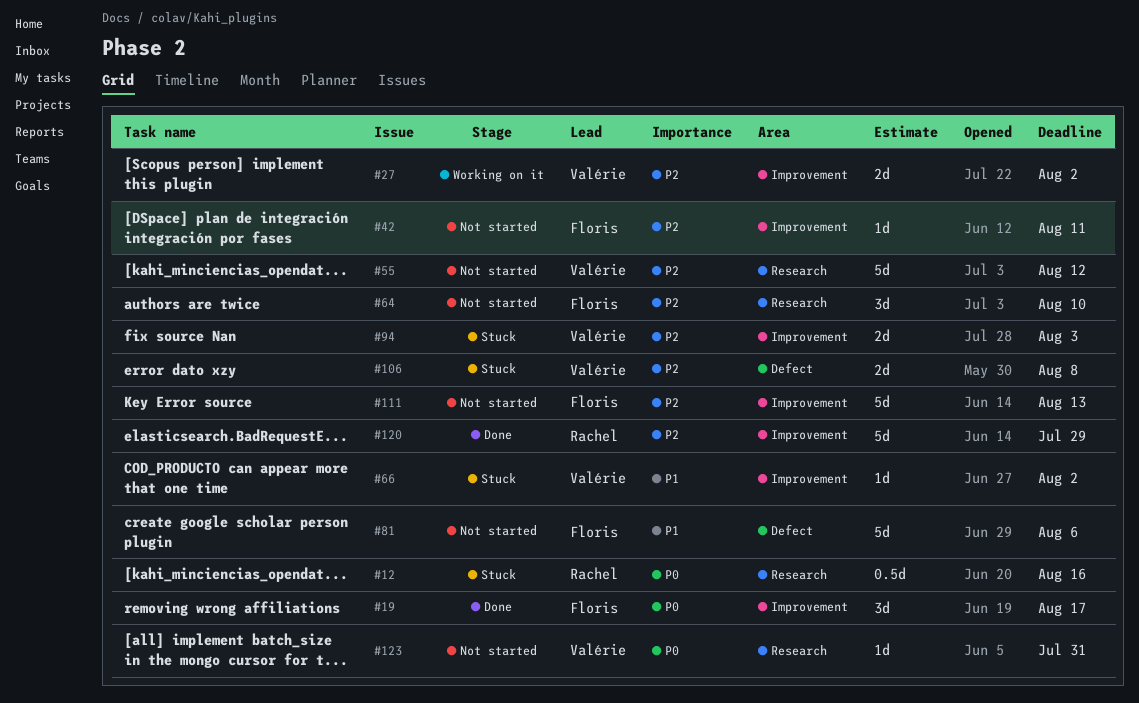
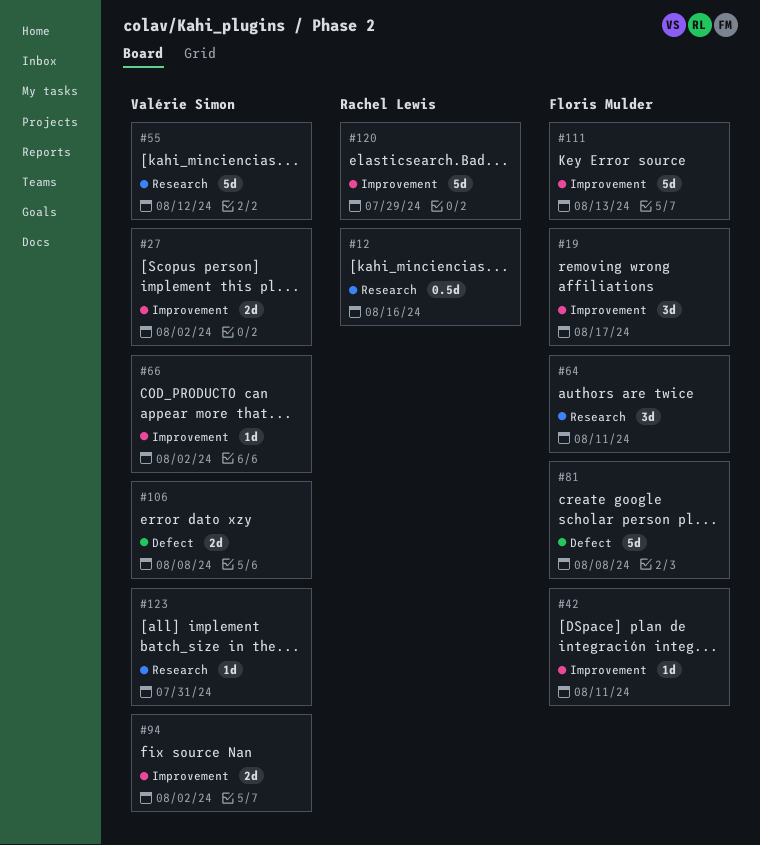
#64, due: Aug 10 -> Aug 11
#81, due: Aug 6 -> Aug 8
#94, due: Aug 3 -> Aug 2

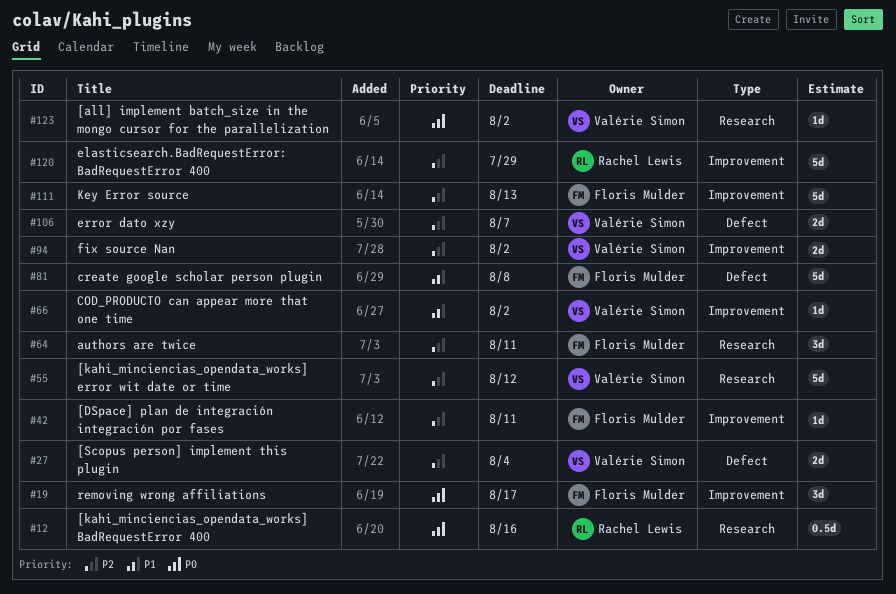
#27, label: Improvement -> Defect
#27, due: Aug 2 -> Aug 4
#106, due: Aug 8 -> Aug 7
#123, due: Jul 31 -> Aug 2

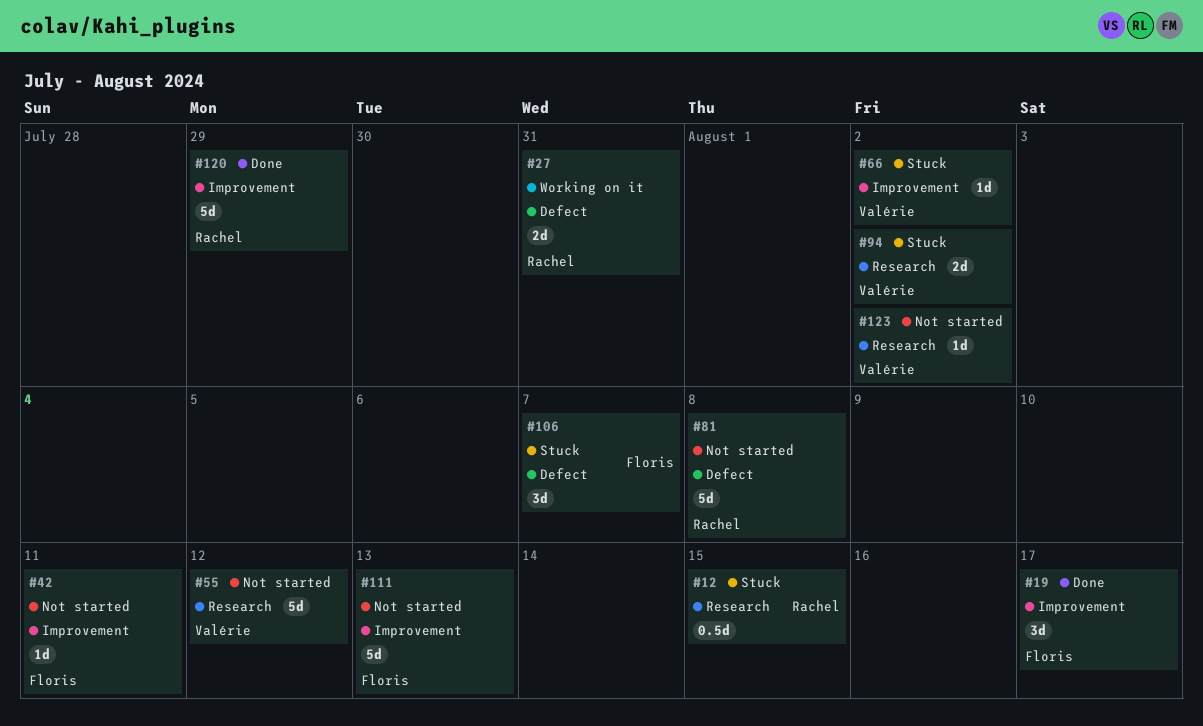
#12, due: Aug 16 -> Aug 15
#27, owner: Valérie Simon -> Rachel Lewis
#27, due: Aug 4 -> Jul 31
#64: present -> none
#81, owner: Floris Mulder -> Rachel Lewis
#94, label: Improvement -> Research
#106, owner: Valérie Simon -> Floris Mulder
#106, estimate: 2d -> 3d

